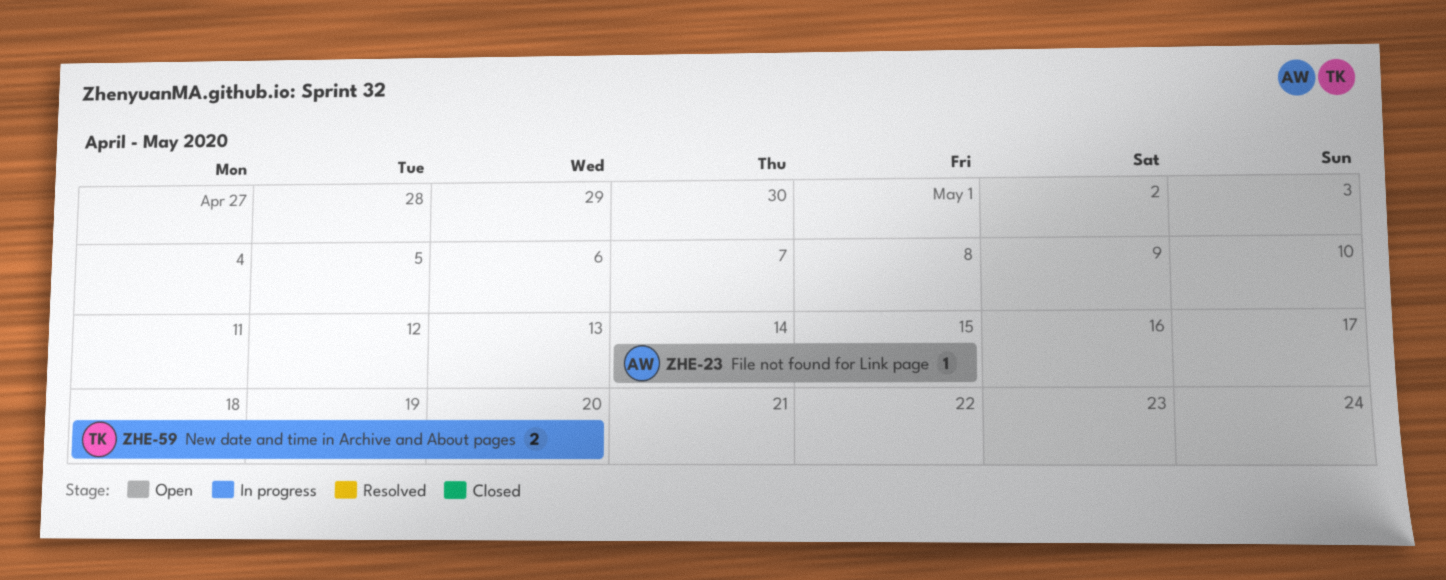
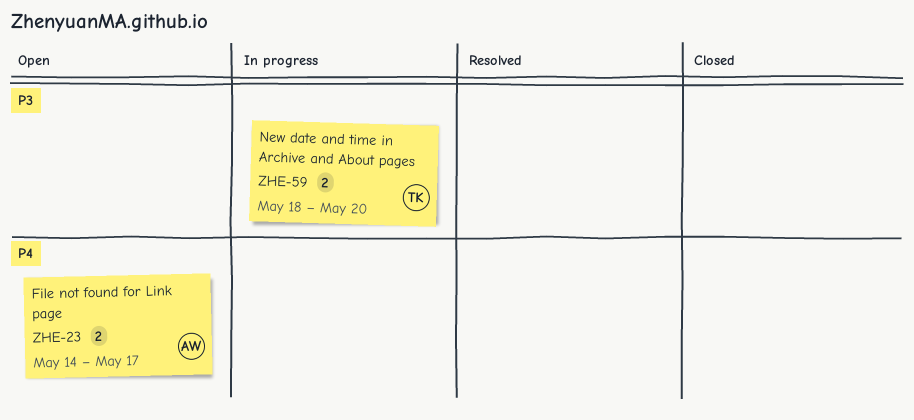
ZHE-23, estimate: 1 -> 2
ZHE-23, due: May 15 -> May 17

